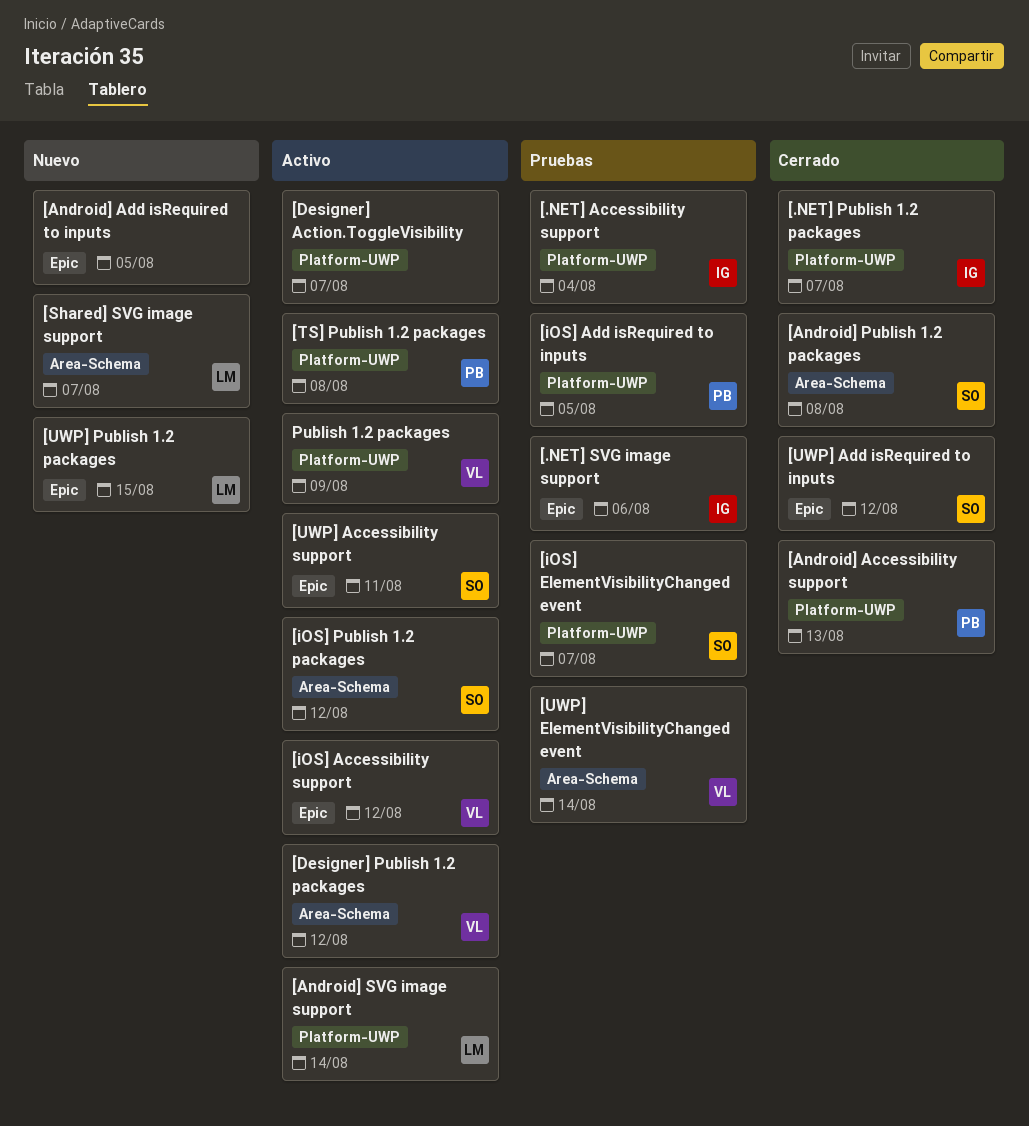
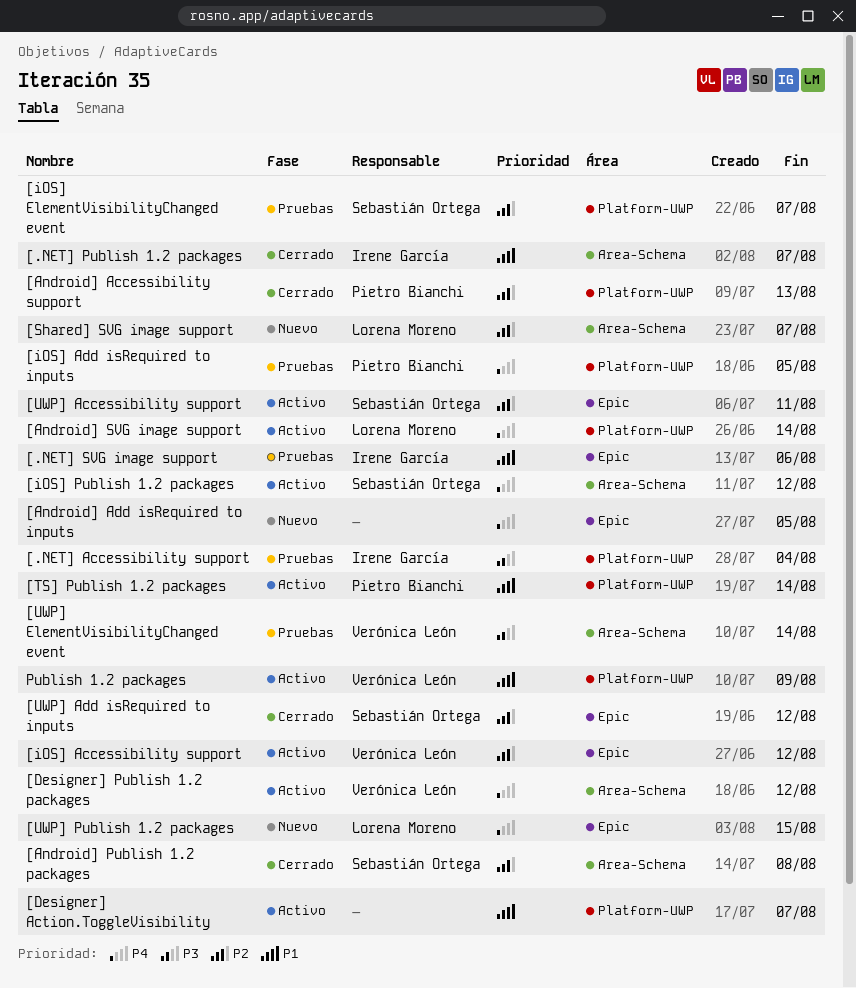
[.NET] Publish 1.2 packages, label: Platform-UWP -> Area-Schema
[TS] Publish 1.2 packages, due: Aug 8 -> Aug 14

